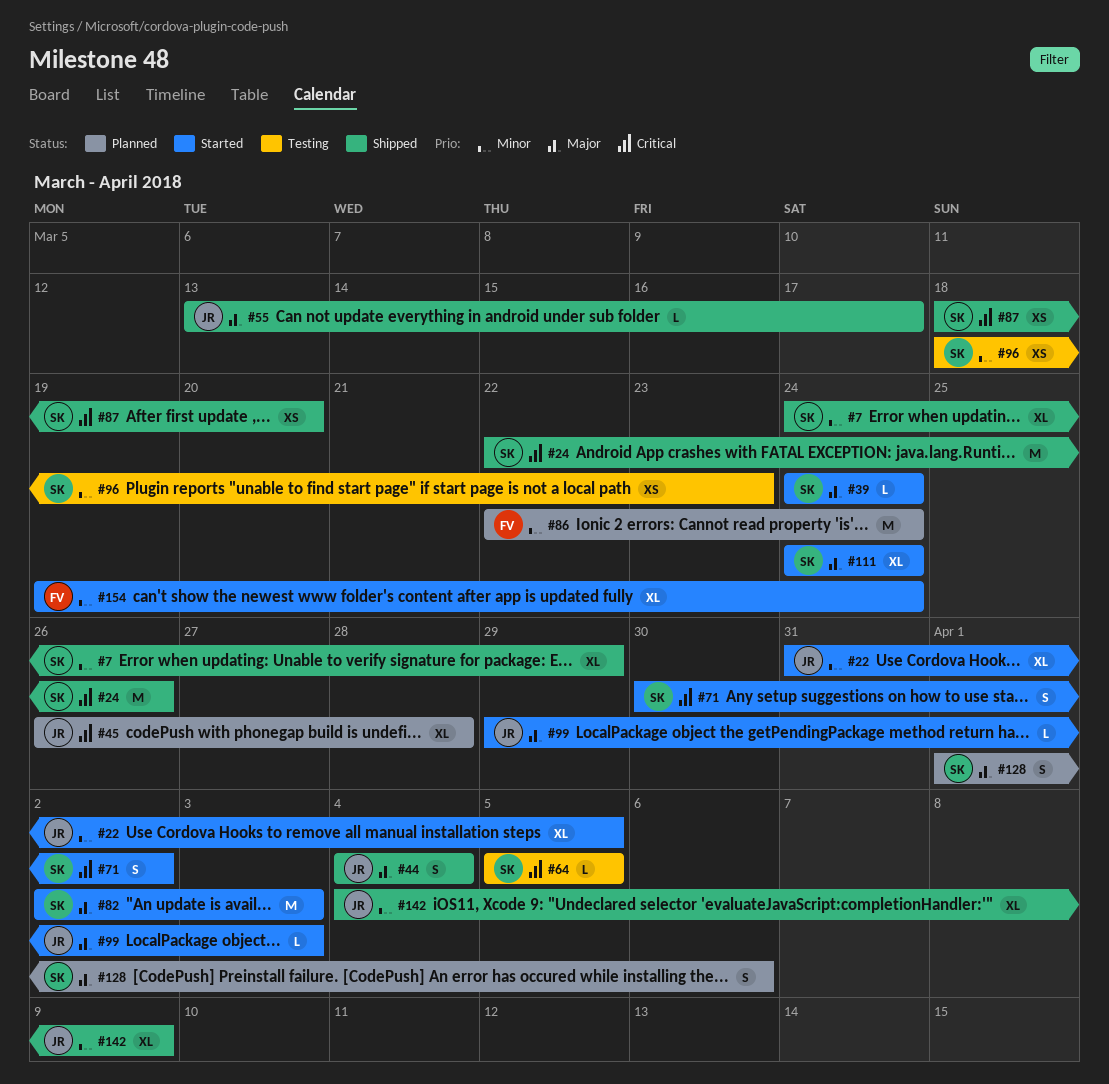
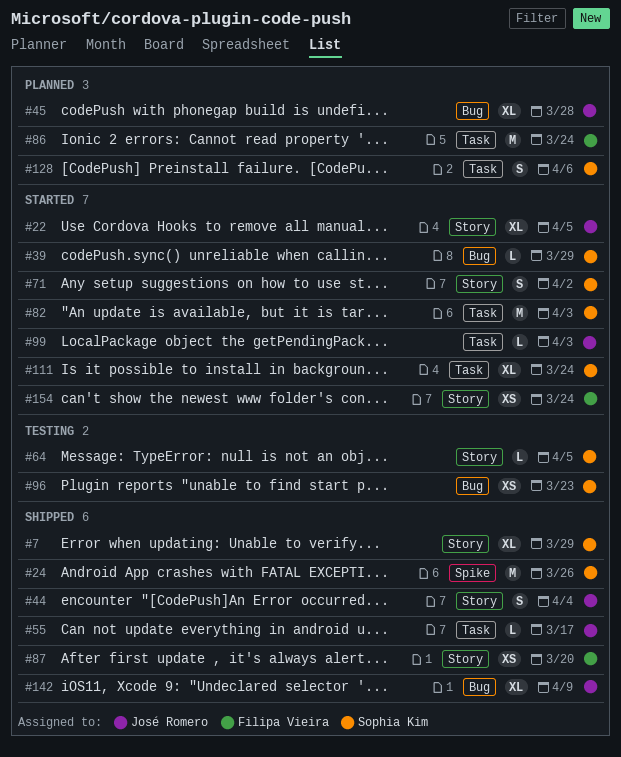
#39, due: Mar 24 -> Mar 29
#87, owner: Sophia Kim -> Filipa Vieira
#154, estimate: XL -> XS

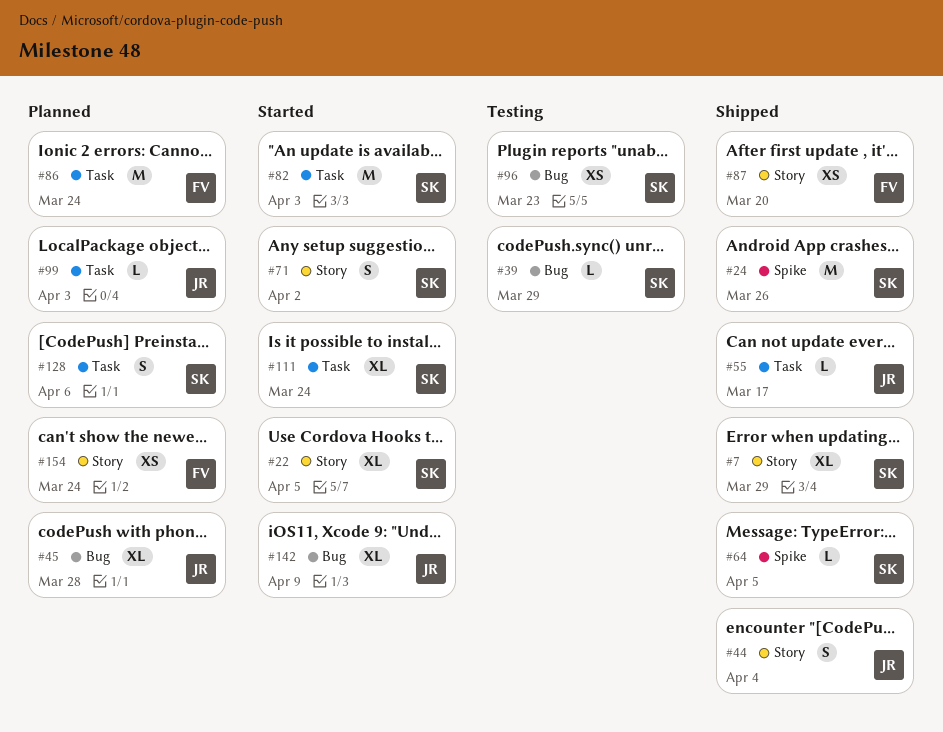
#22, owner: José Romero -> Sophia Kim
#39, status: Started -> Testing
#64, status: Testing -> Shipped
#64, label: Story -> Spike
#99, status: Started -> Planned
#142, status: Shipped -> Started
#154, status: Started -> Planned

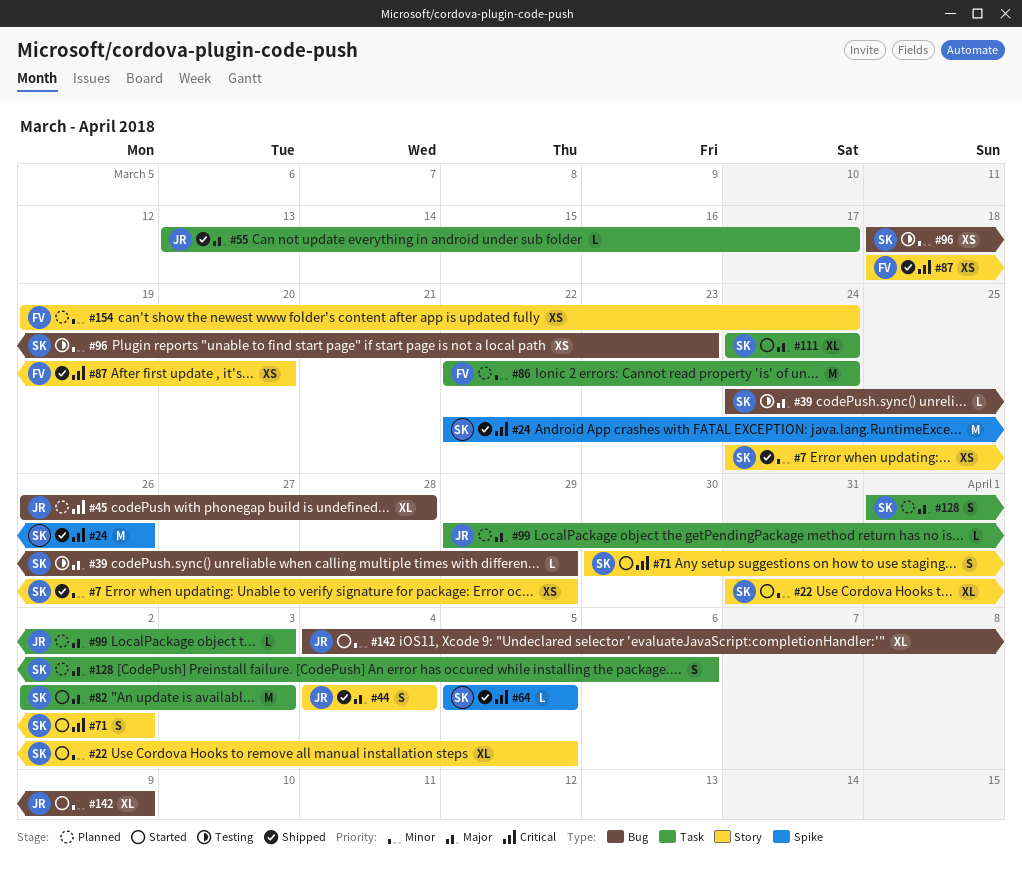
#7, estimate: XL -> XS

